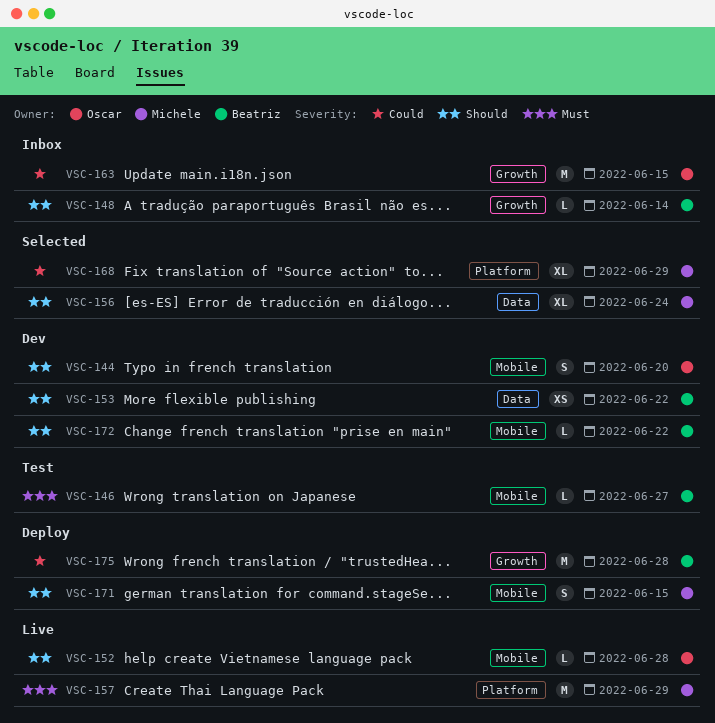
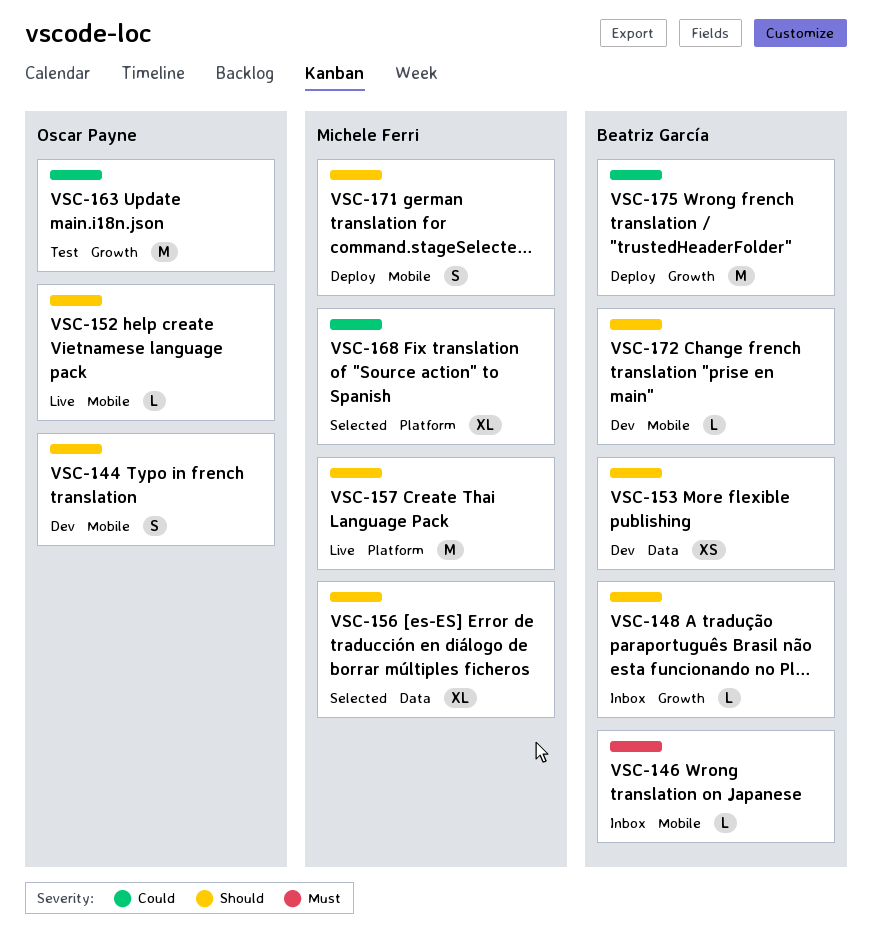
VSC-146, status: Test -> Inbox
VSC-157, priority: Must -> Should
VSC-163, status: Inbox -> Test

